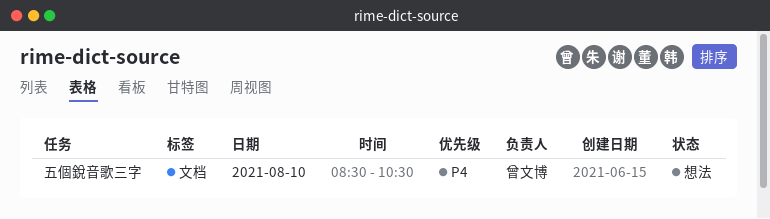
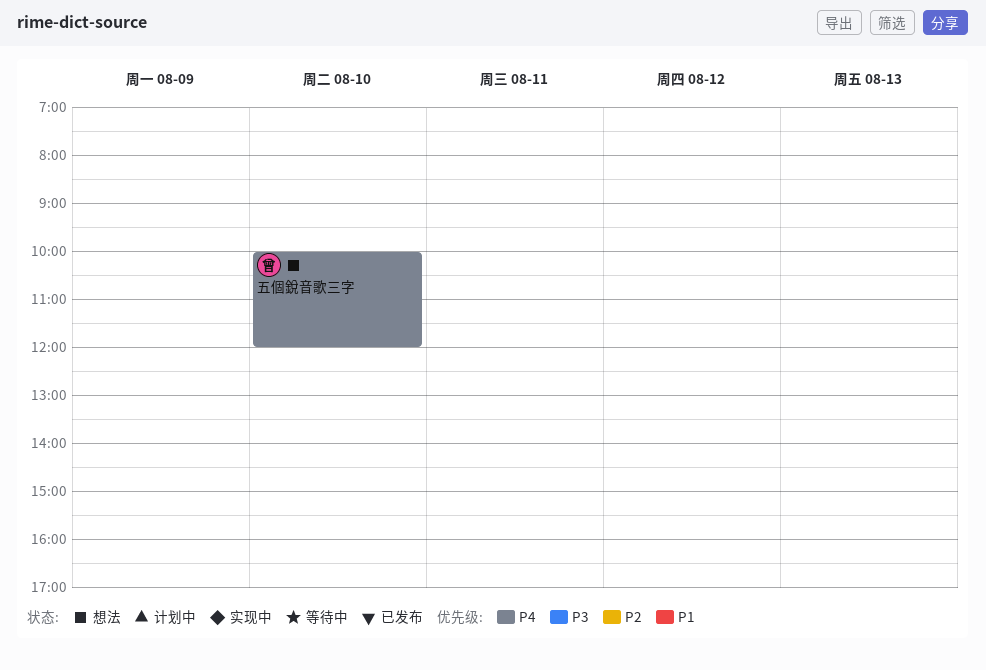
五個銳音歌三字, begins: 08:30 -> 10:00
五個銳音歌三字, ends: 10:30 -> 12:00

